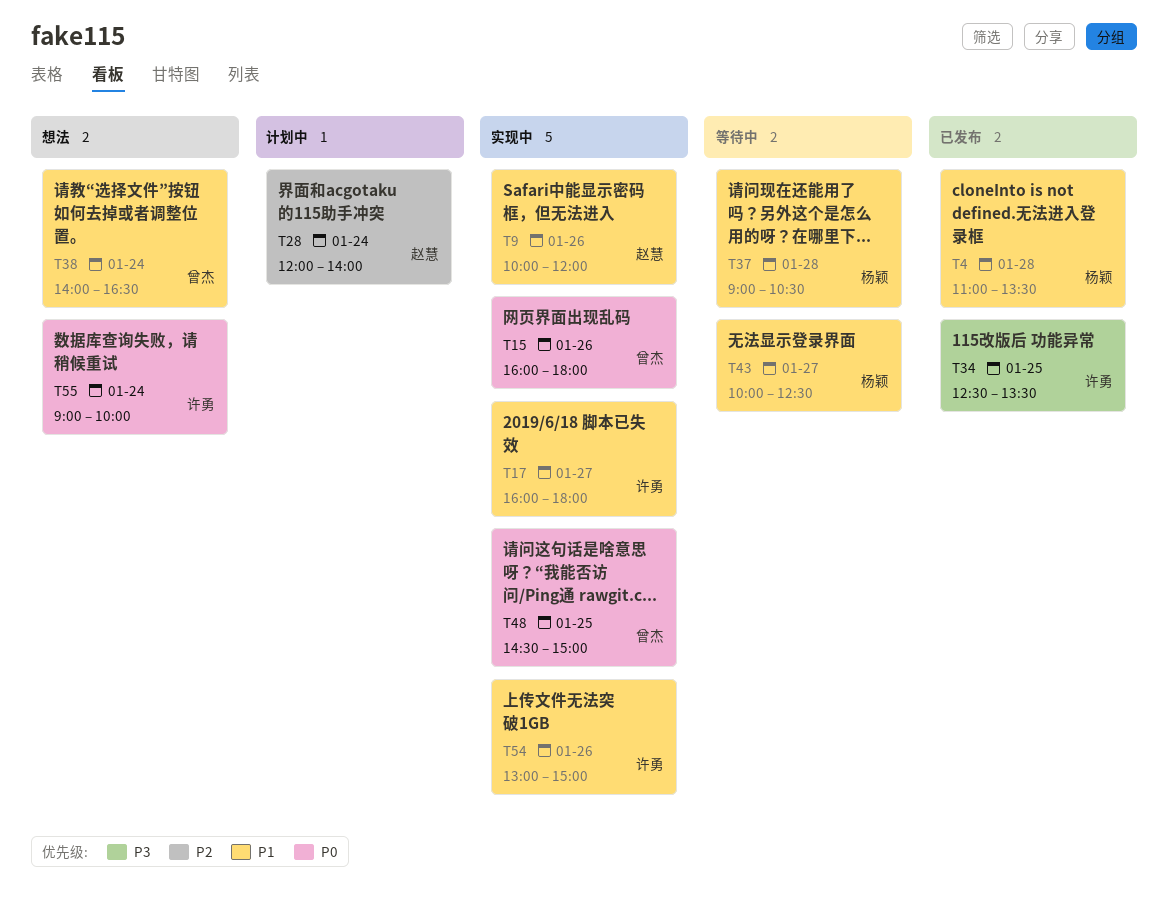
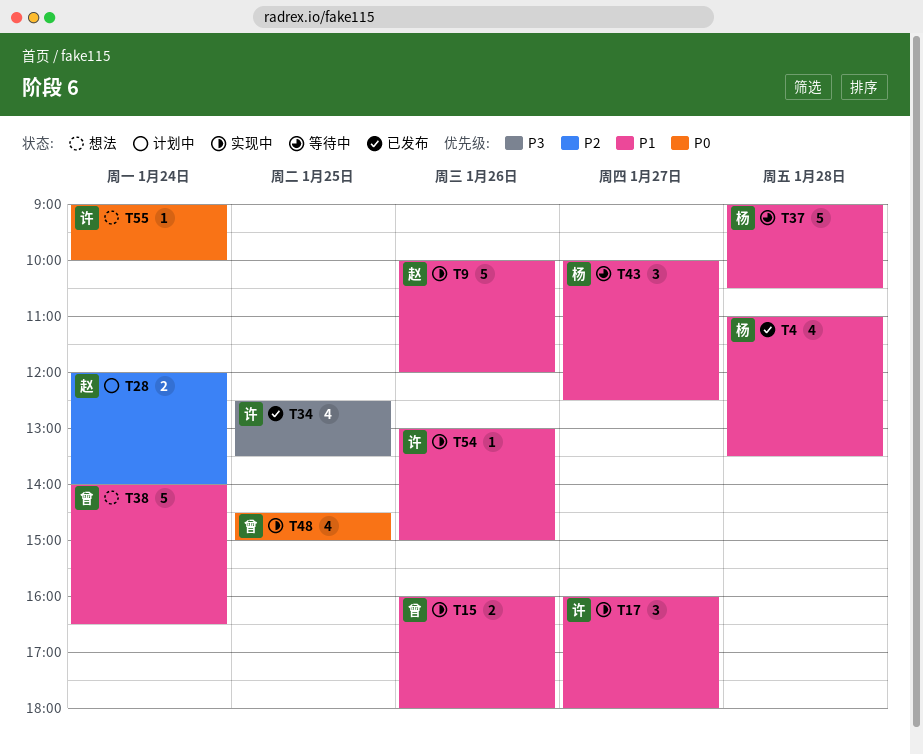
T15, priority: P0 -> P1

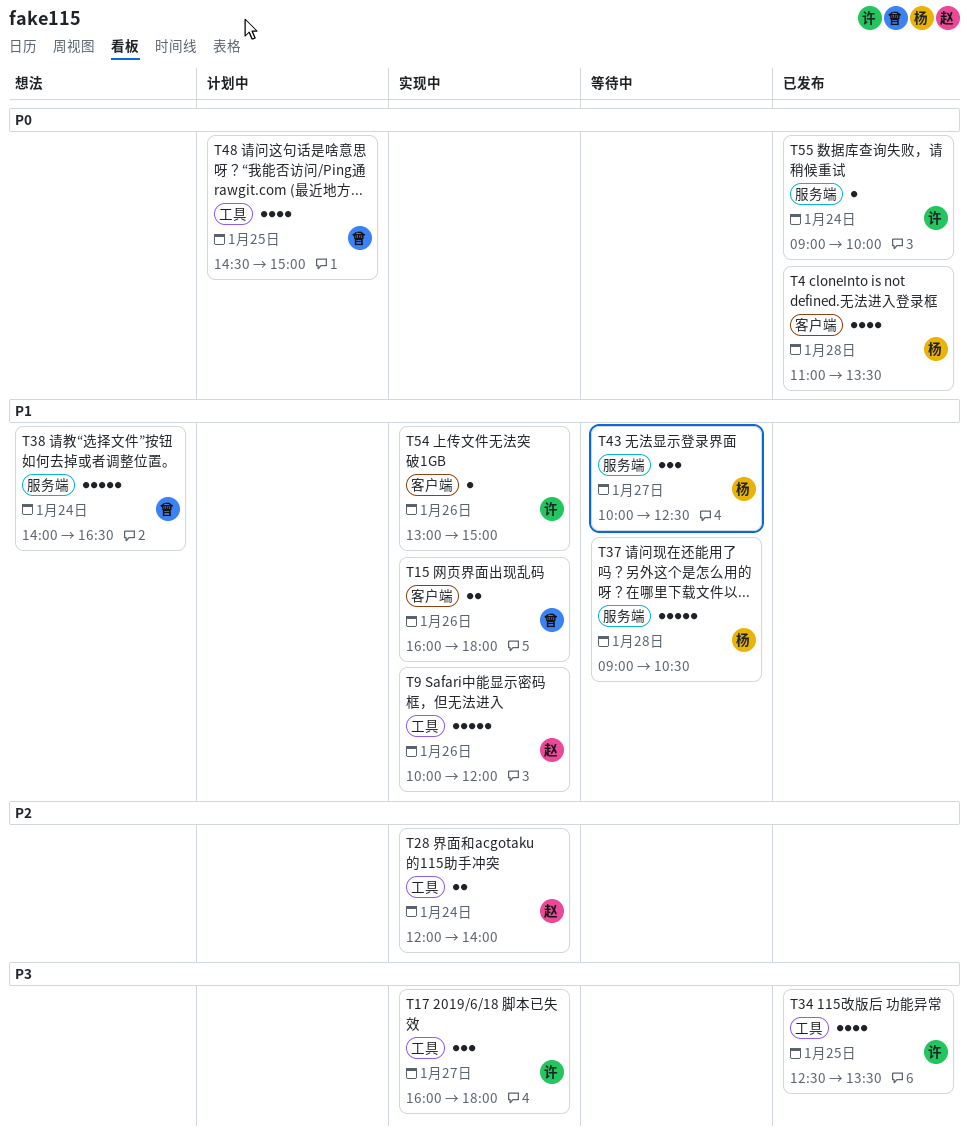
T4, priority: P1 -> P0
T17, priority: P1 -> P3
T28, status: 计划中 -> 实现中
T48, status: 实现中 -> 计划中
T55, status: 想法 -> 已发布

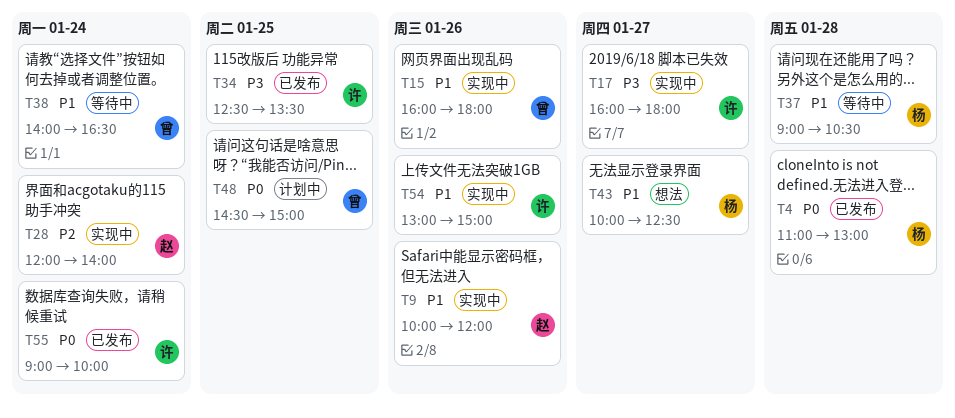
T4, ends: 13:30 -> 13:00
T38, status: 想法 -> 等待中
T43, status: 等待中 -> 想法

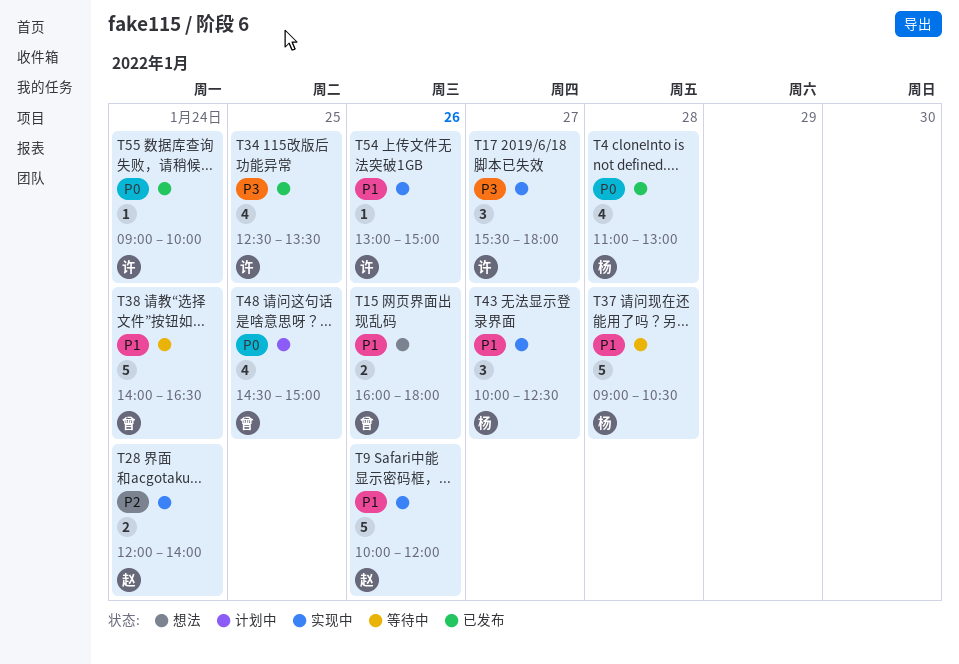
T15, status: 实现中 -> 想法
T17, begins: 16:00 -> 15:30
T43, status: 想法 -> 实现中

